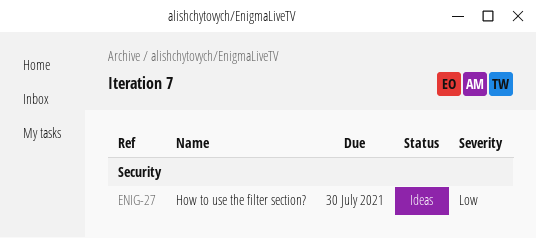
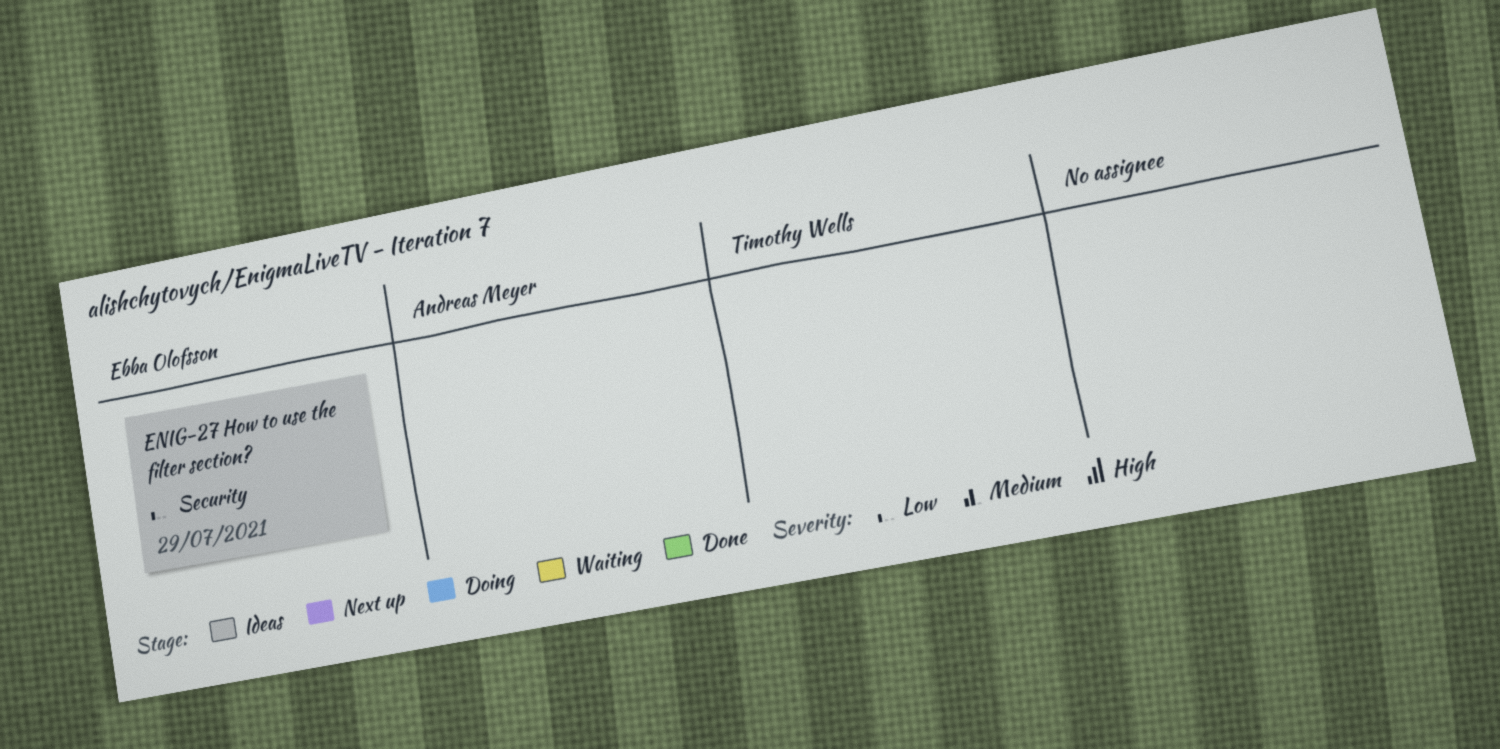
ENIG-27, due: Jul 30 -> Jul 29

